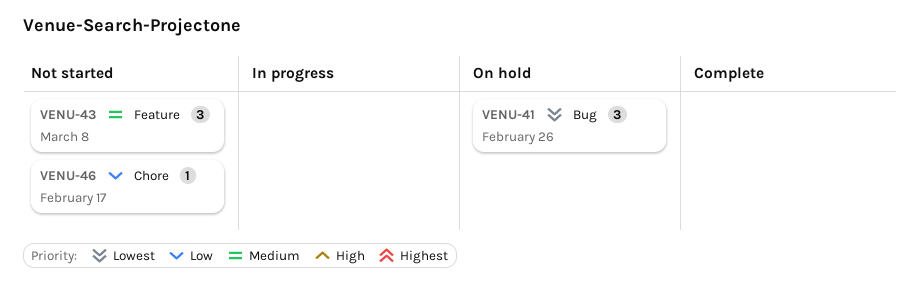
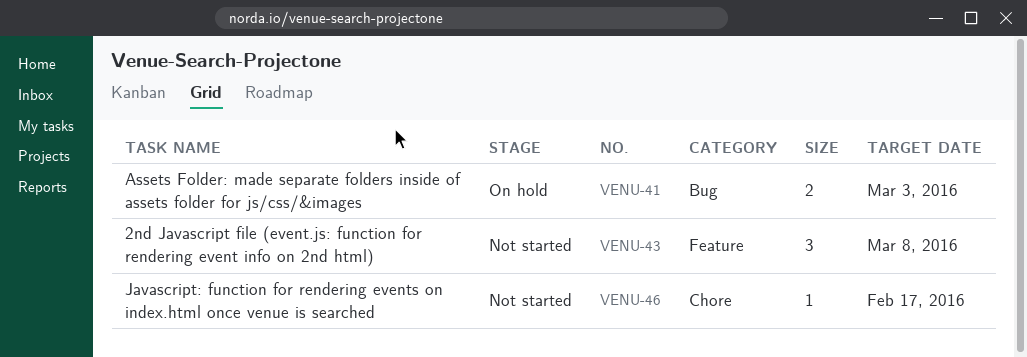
VENU-41, estimate: 3 -> 2
VENU-41, due: Feb 26 -> Mar 3

